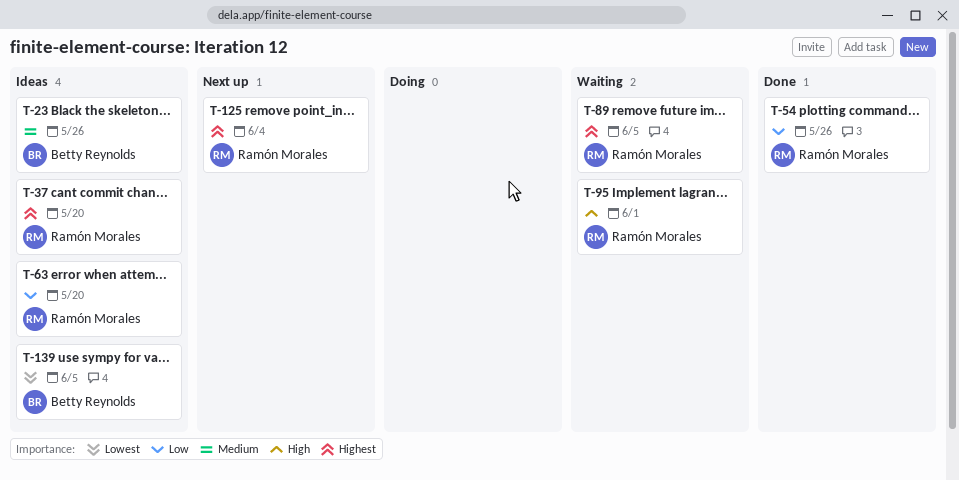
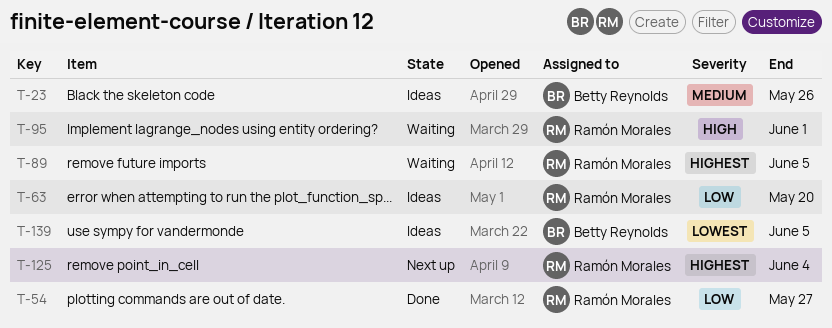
T-37: present -> none
T-54, due: May 26 -> May 27

